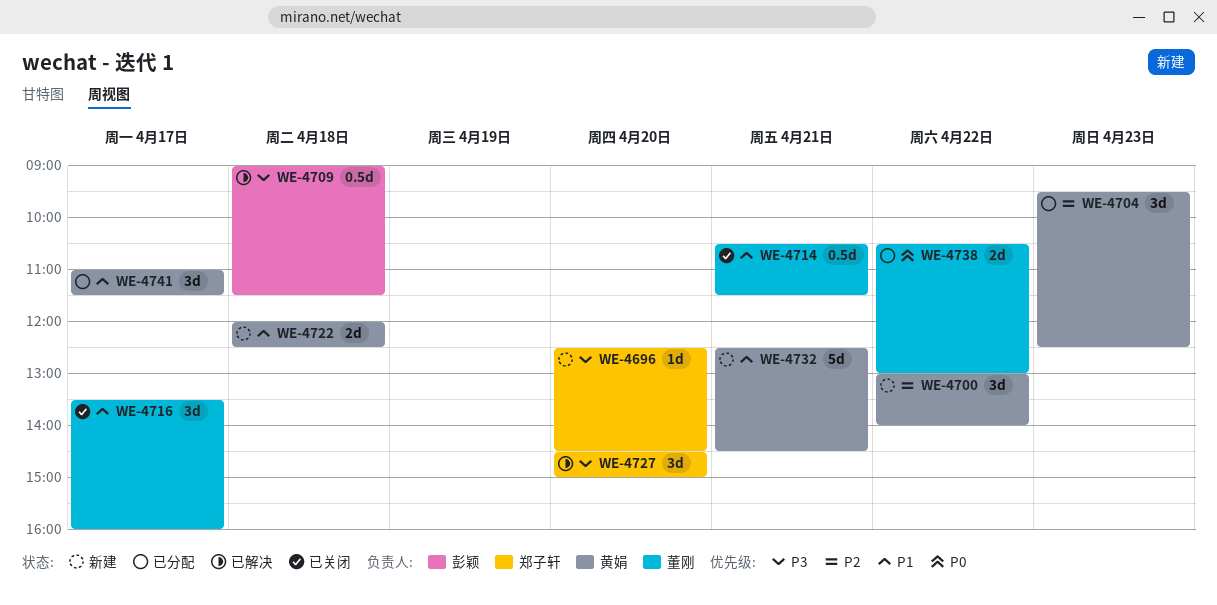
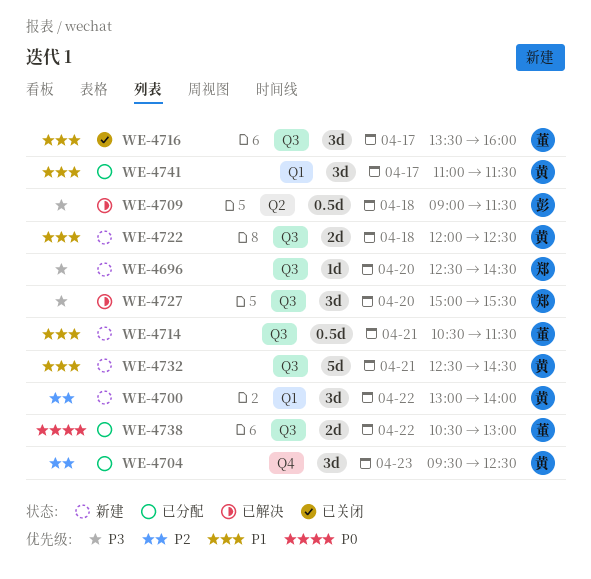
WE-4714, status: 已关闭 -> 新建
WE-4727, begins: 14:30 -> 15:00
WE-4727, ends: 15:00 -> 15:30

